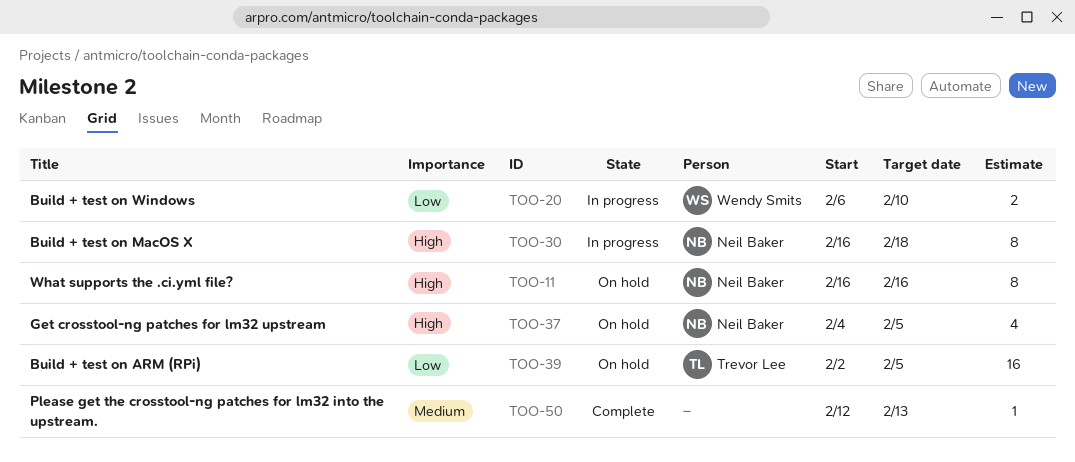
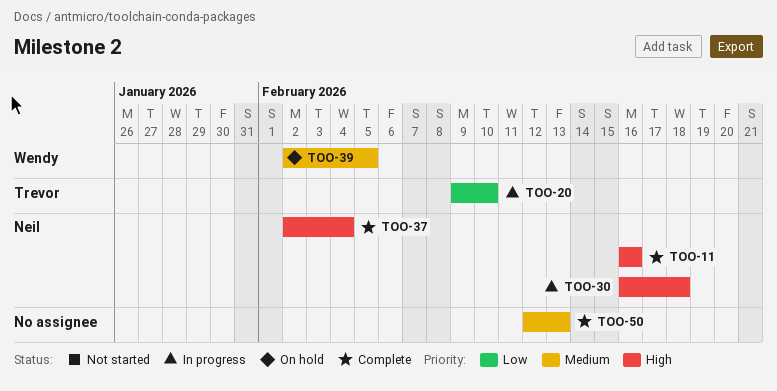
TOO-11, status: On hold -> Complete
TOO-20, owner: Wendy Smits -> Trevor Lee
TOO-20, start: Feb 6 -> Feb 9
TOO-37, status: On hold -> Complete
TOO-37, start: Feb 4 -> Feb 2
TOO-37, due: Feb 5 -> Feb 4
TOO-39, owner: Trevor Lee -> Wendy Smits
TOO-39, priority: Low -> Medium

